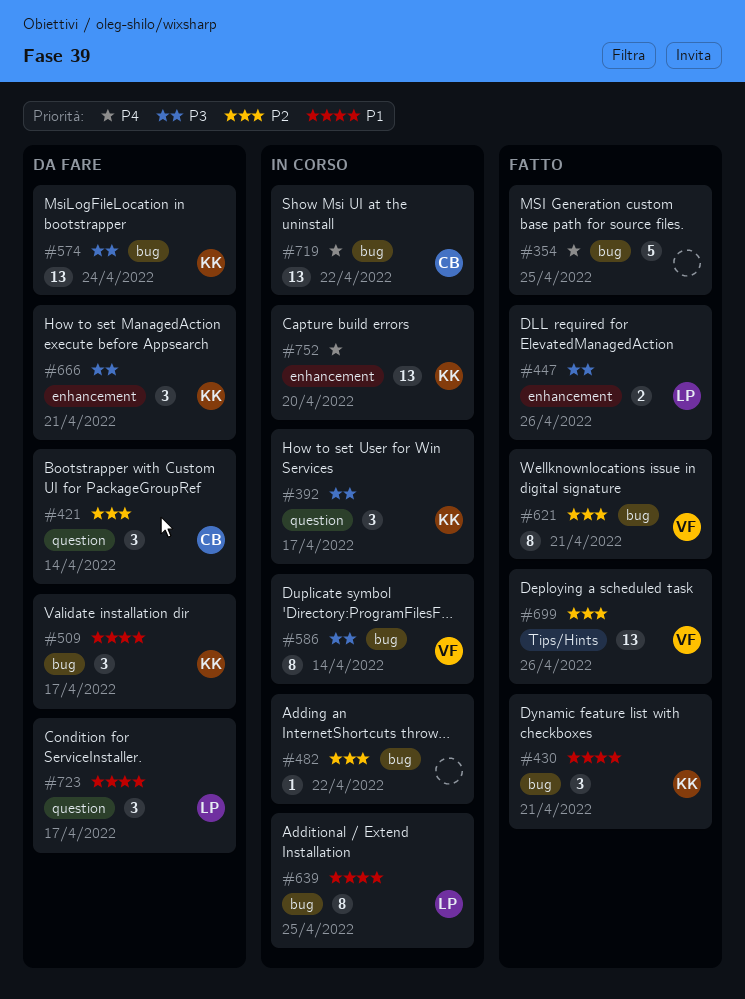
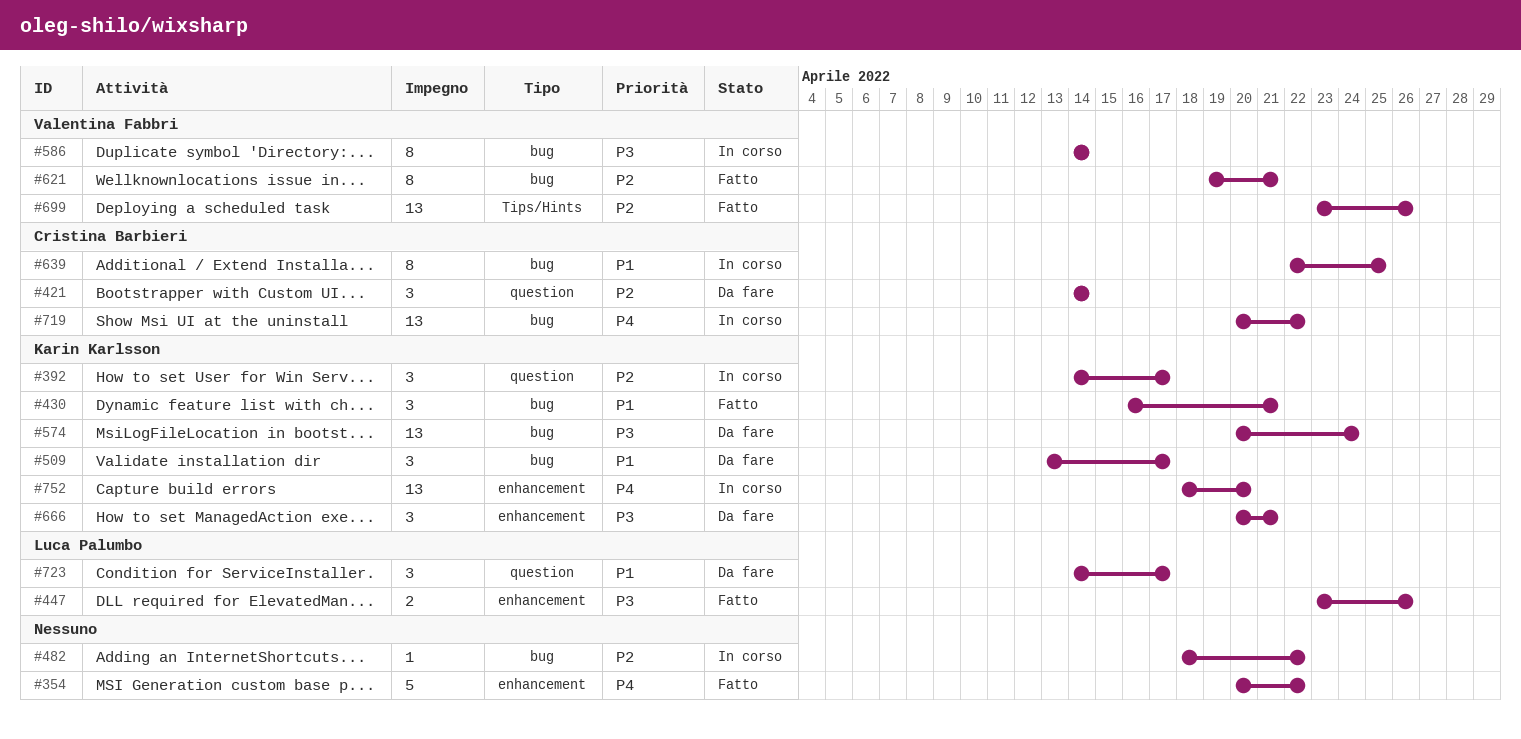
#354, label: bug -> enhancement
#354, due: Apr 25 -> Apr 22
#392, priority: P3 -> P2
#639, owner: Luca Palumbo -> Cristina Barbieri

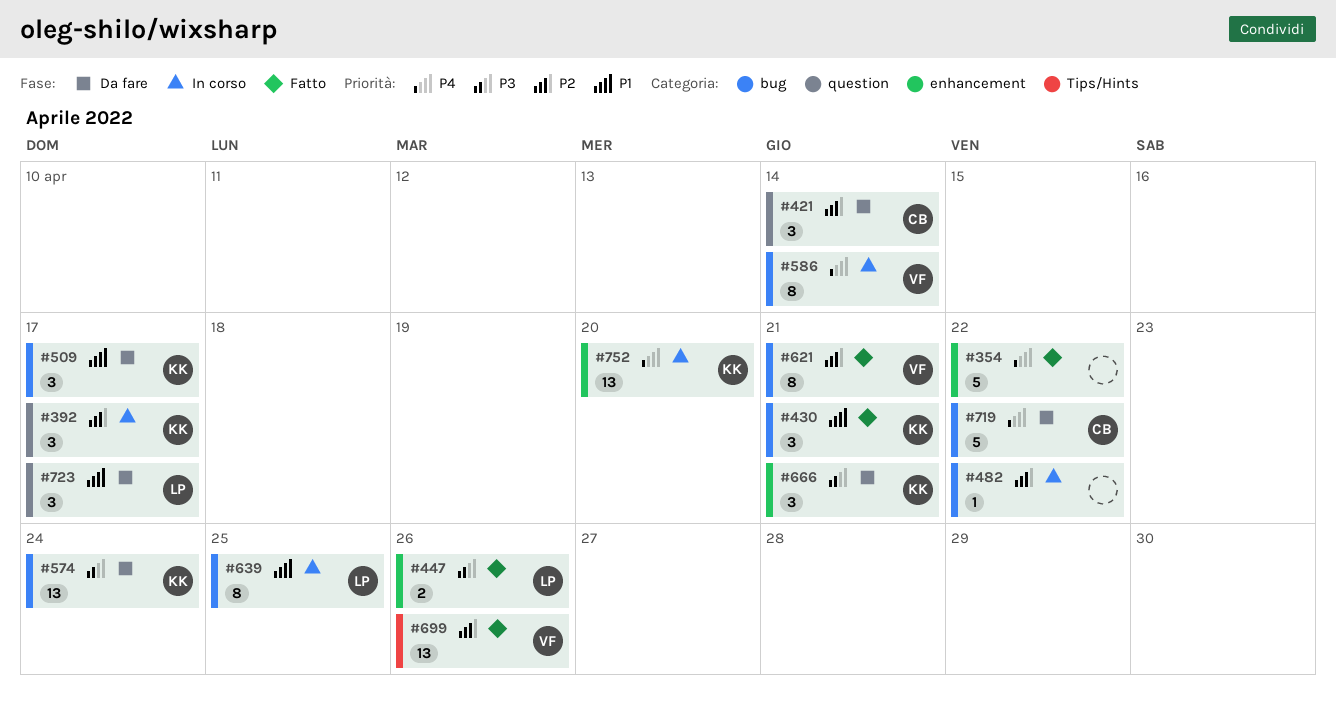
#586, priority: P3 -> P4
#639, owner: Cristina Barbieri -> Luca Palumbo
#719, status: In corso -> Da fare
#719, estimate: 13 -> 5

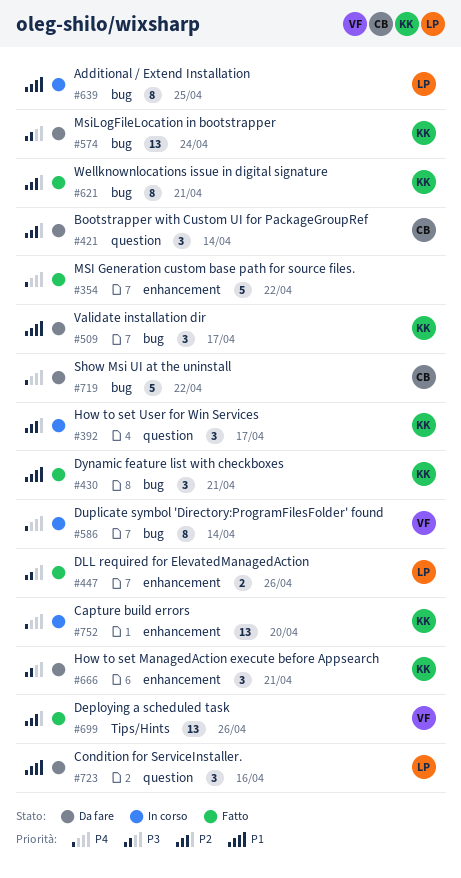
#482: present -> none
#621, owner: VF -> KK
#723, due: Apr 17 -> Apr 16

